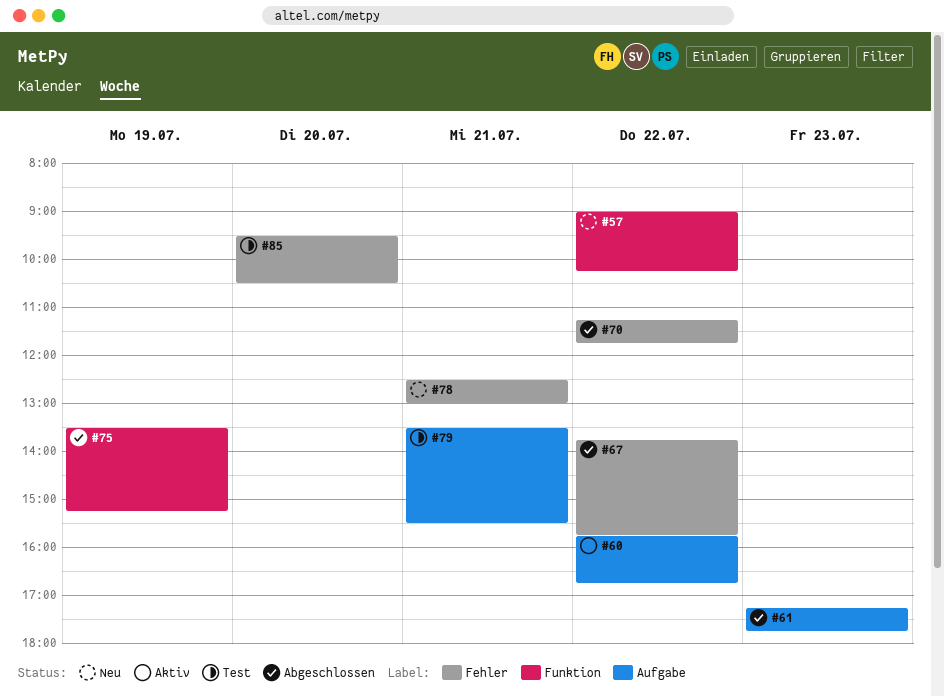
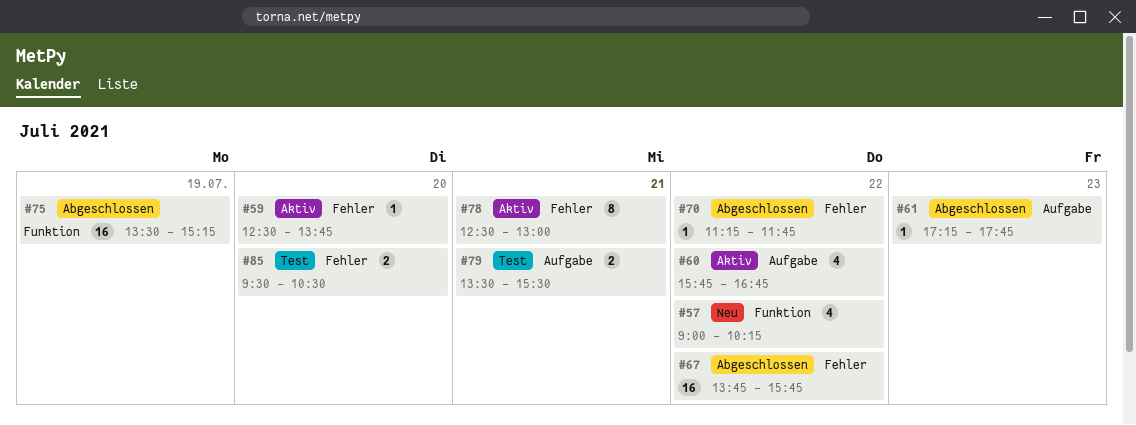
#59: none -> present
#78, status: Neu -> Aktiv

